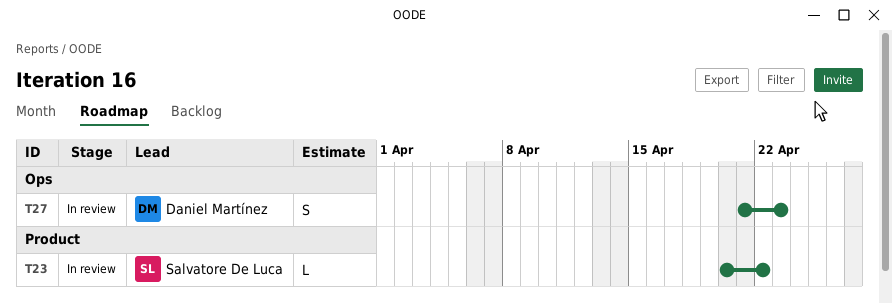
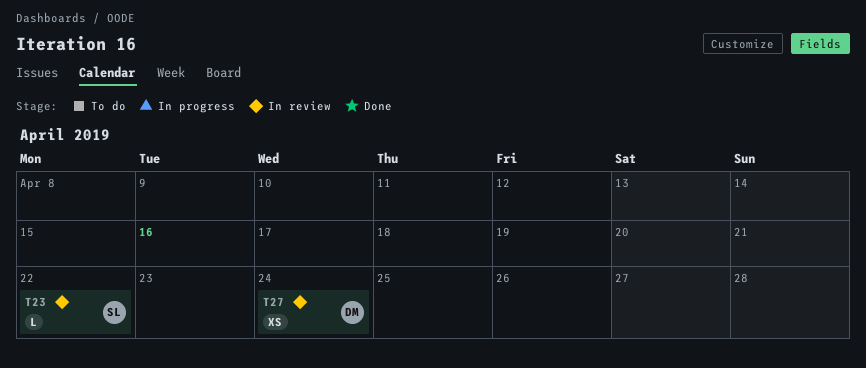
T27, estimate: S -> XS
T27, due: Apr 23 -> Apr 24

